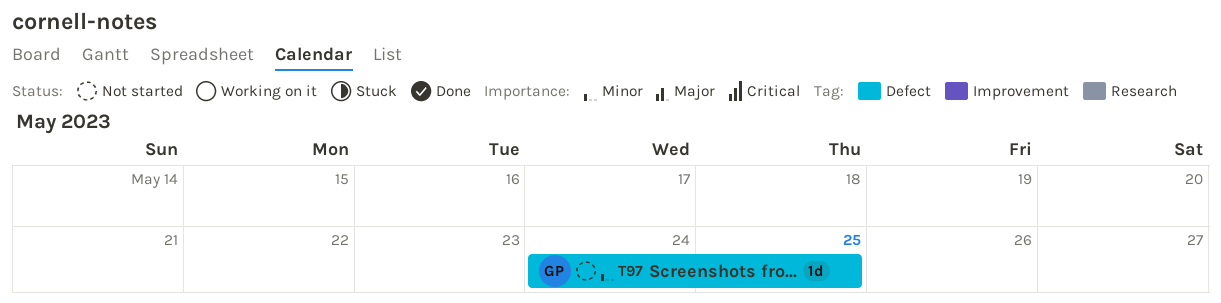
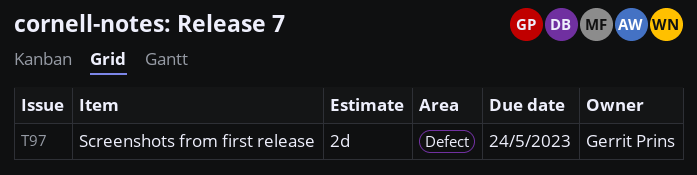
T97, estimate: 1d -> 2d
T97, due: May 25 -> May 24

